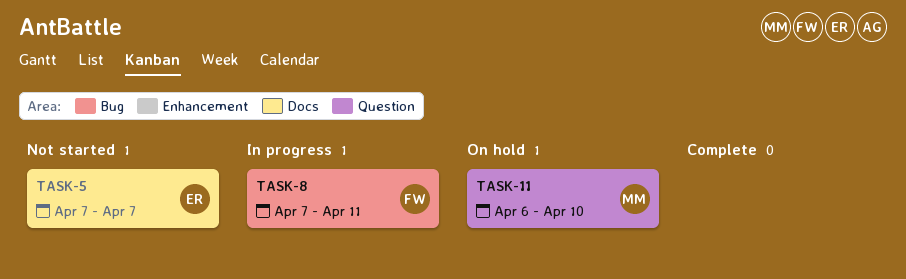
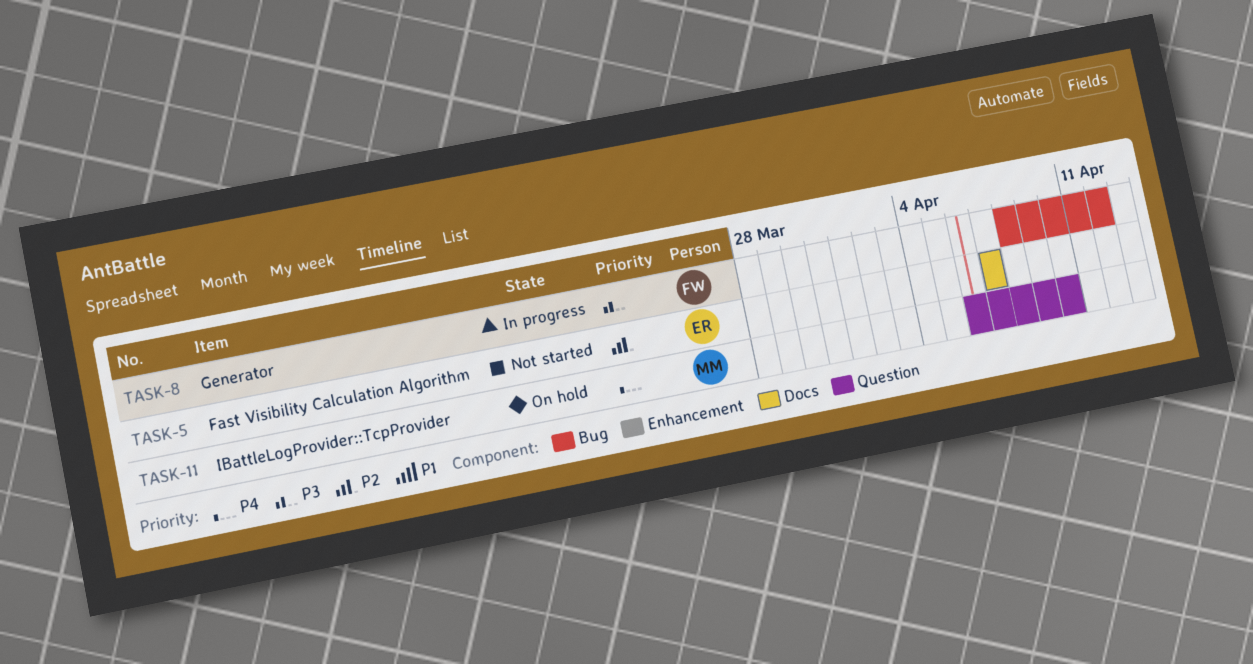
TASK-8, start: Apr 7 -> Apr 8
TASK-8, due: Apr 11 -> Apr 12

